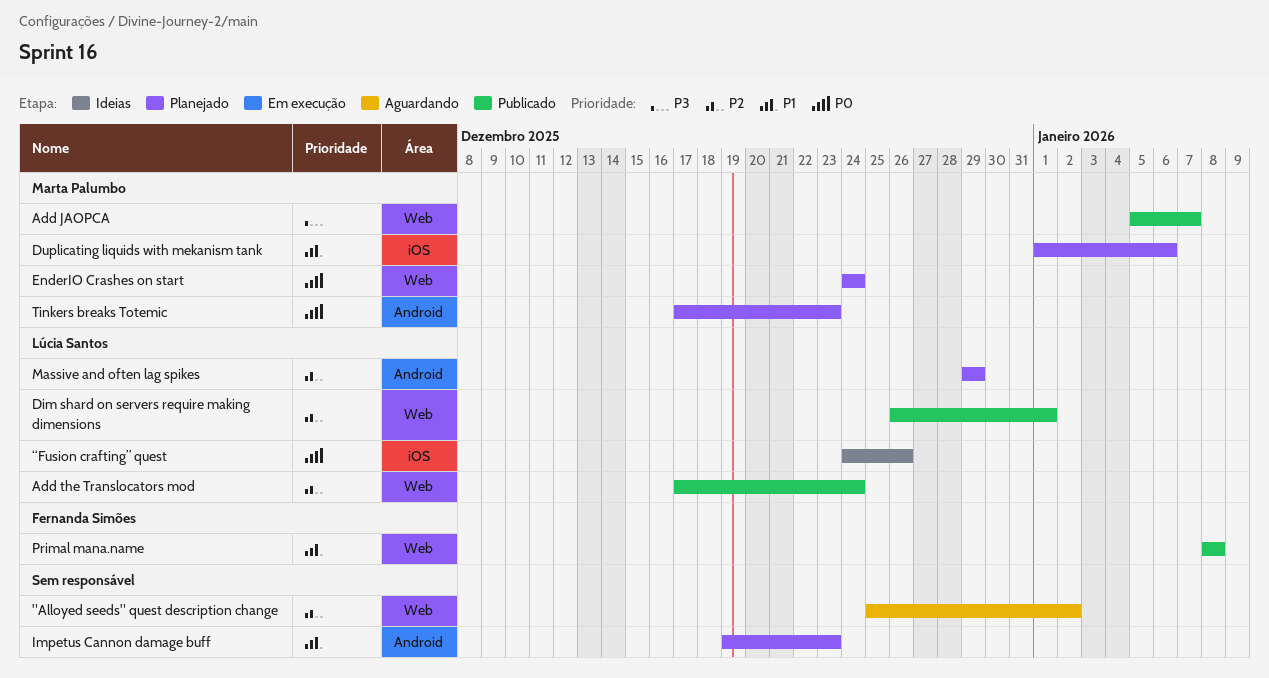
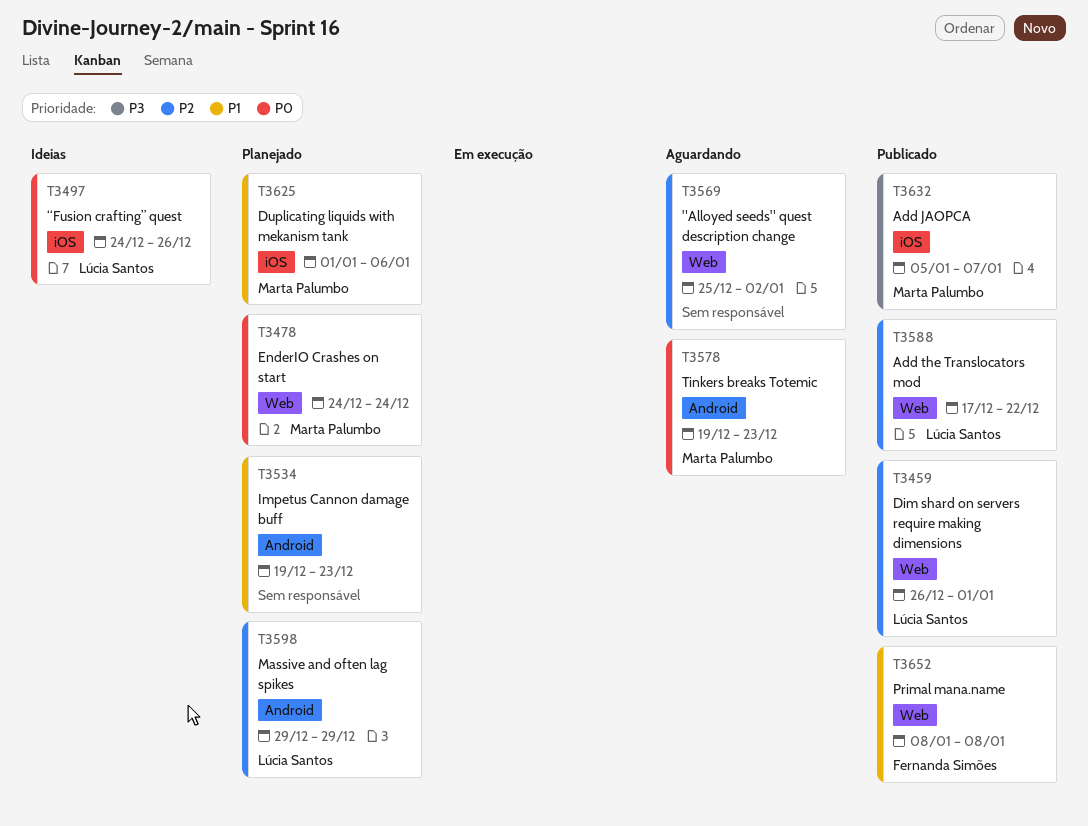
Add JAOPCA, label: Web -> iOS
Add the Translocators mod, due: Dec 24 -> Dec 22
Tinkers breaks Totemic, status: Planejado -> Aguardando
Tinkers breaks Totemic, start: Dec 17 -> Dec 19

